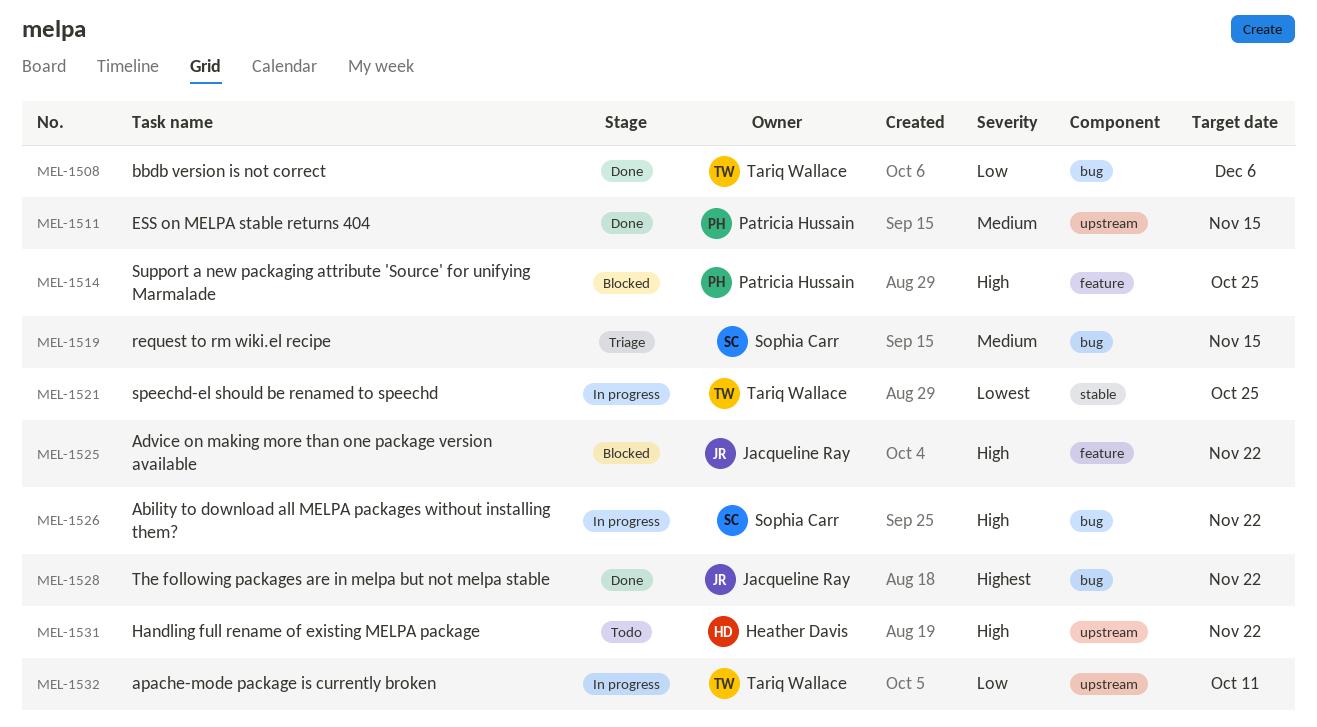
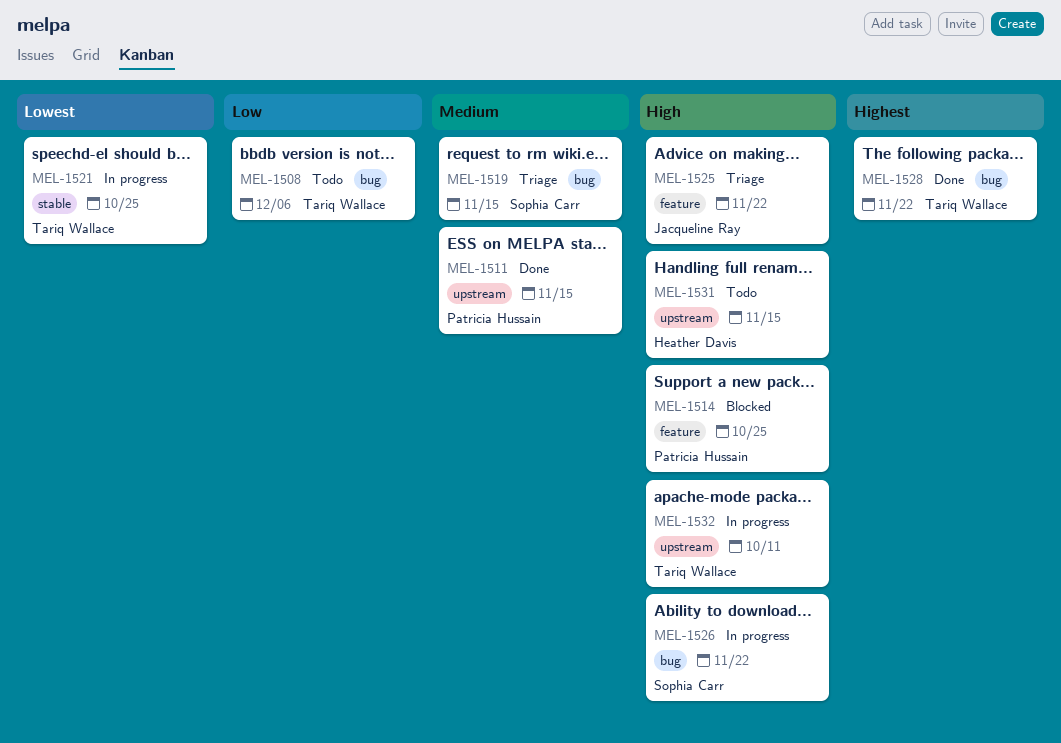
MEL-1508, status: Done -> Todo
MEL-1525, status: Blocked -> Triage
MEL-1528, owner: Jacqueline Ray -> Tariq Wallace
MEL-1531, due: Nov 22 -> Nov 15
MEL-1532, priority: Low -> High

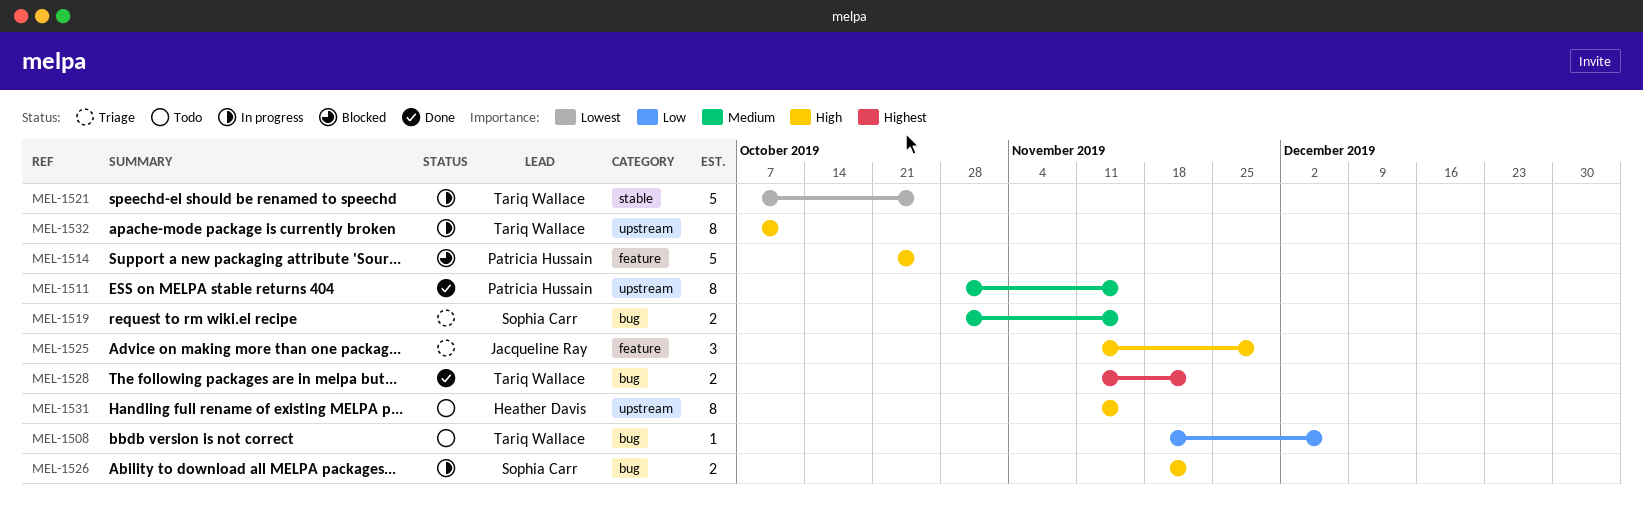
MEL-1525, due: Nov 22 -> Nov 29

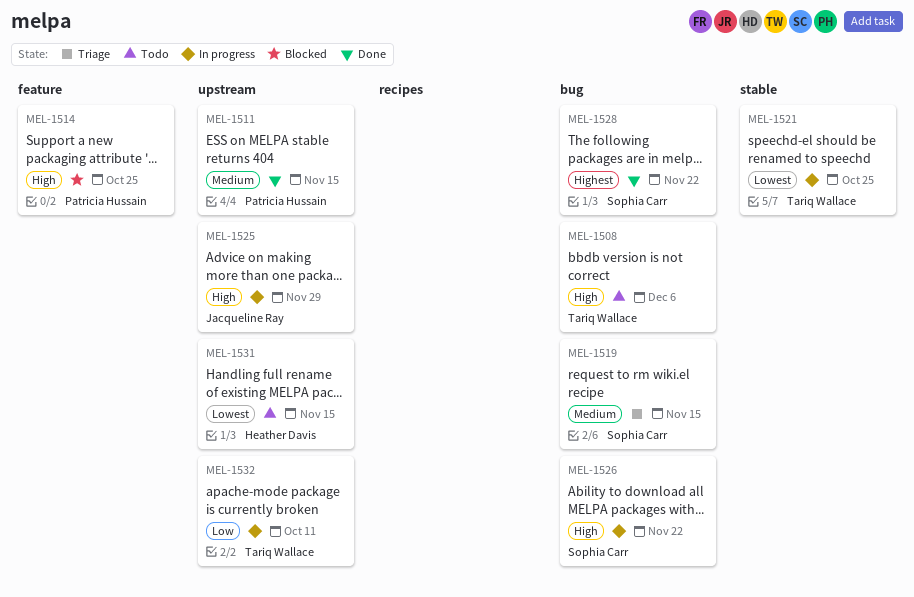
MEL-1508, priority: Low -> High
MEL-1525, status: Triage -> In progress
MEL-1525, label: feature -> upstream
MEL-1528, owner: Tariq Wallace -> Sophia Carr
MEL-1531, priority: High -> Lowest
MEL-1532, priority: High -> Low

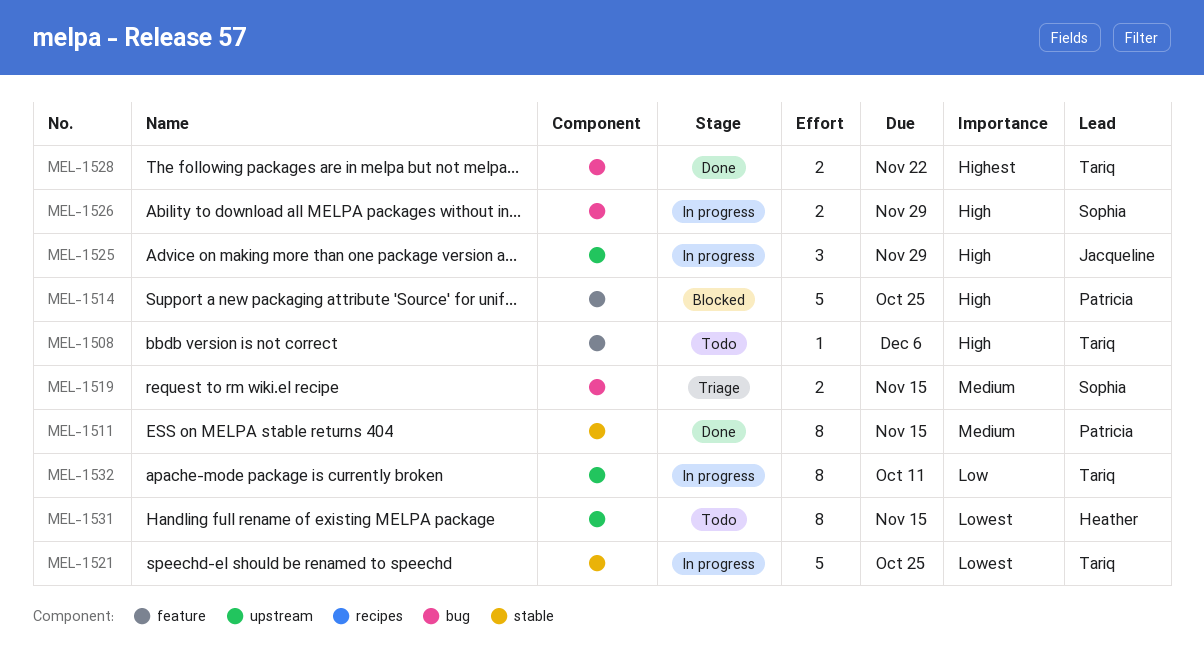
MEL-1508, label: bug -> feature
MEL-1511, label: upstream -> stable
MEL-1526, due: Nov 22 -> Nov 29
MEL-1528, owner: Sophia Carr -> Tariq Wallace

